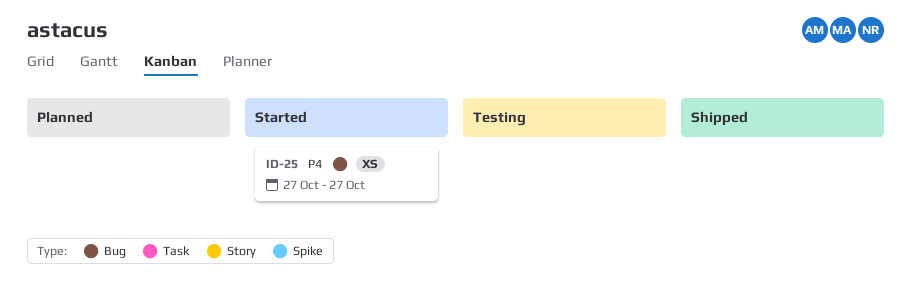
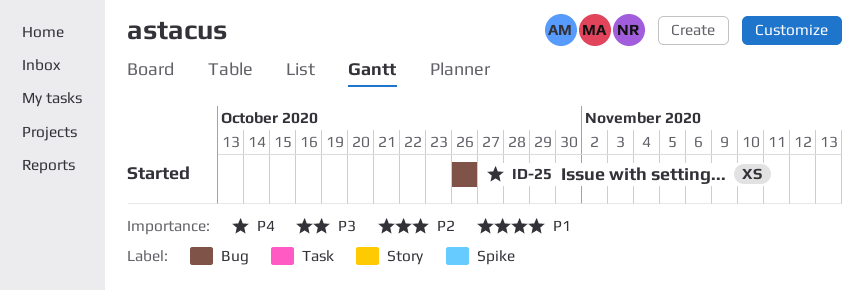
ID-25, start: Oct 27 -> Oct 26
ID-25, due: Oct 27 -> Oct 26

